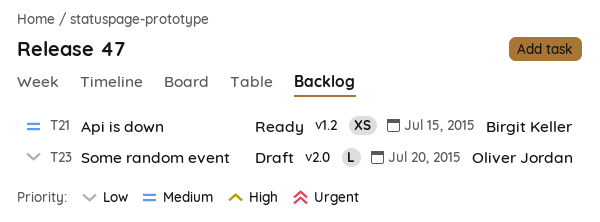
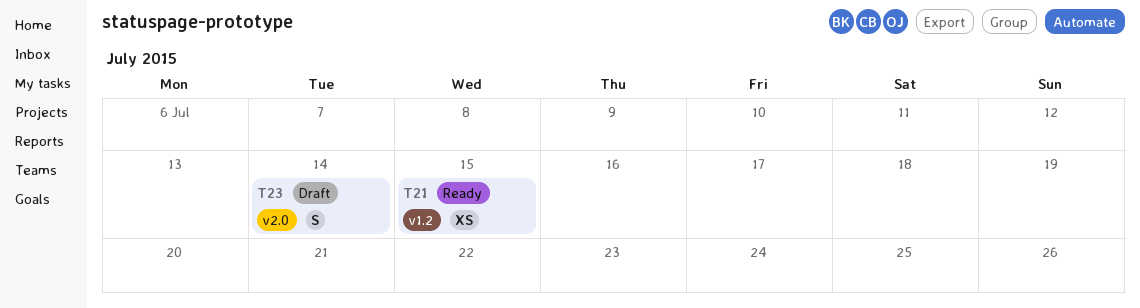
T23, estimate: L -> S
T23, due: Jul 20 -> Jul 14

